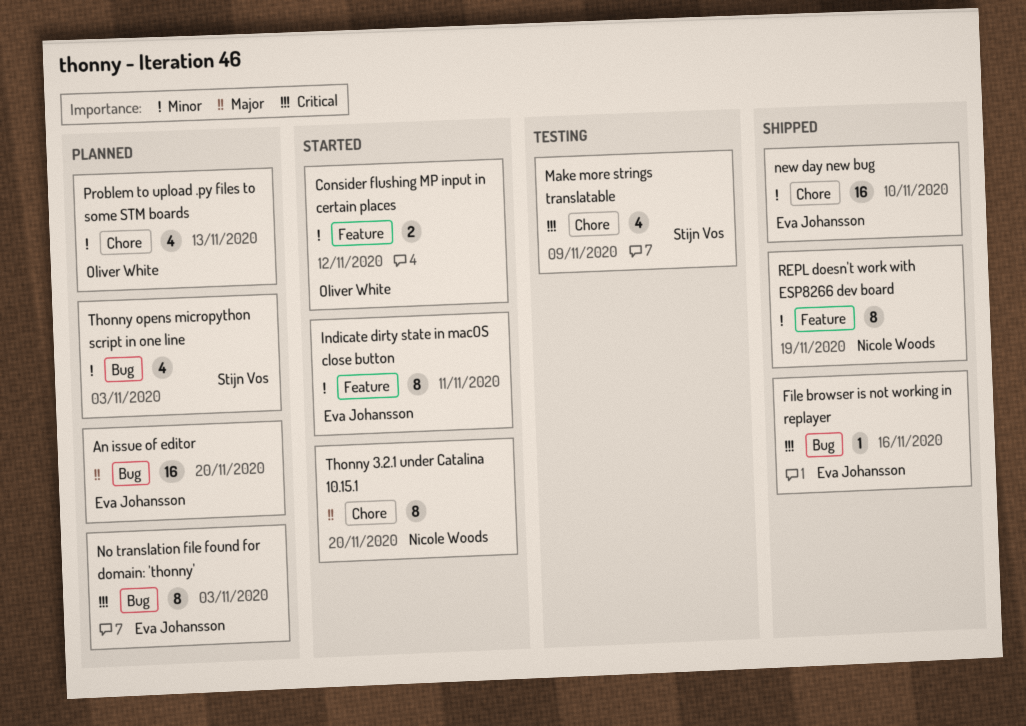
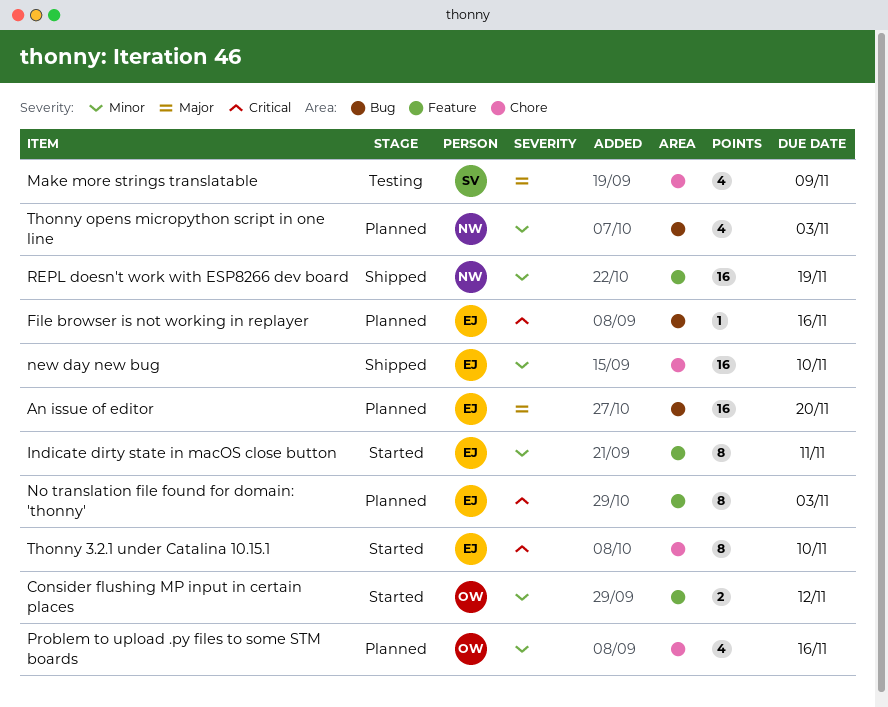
File browser is not working in replayer, status: Shipped -> Planned
Make more strings translatable, priority: Critical -> Major
No translation file found for domain: 'thonny', label: Bug -> Feature
Problem to upload .py files to some STM boards, due: Nov 13 -> Nov 16
REPL doesn't work with ESP8266 dev board, estimate: 8 -> 16
Thonny 3.2.1 under Catalina 10.15.1, owner: Nicole Woods -> Eva Johansson
Thonny 3.2.1 under Catalina 10.15.1, priority: Major -> Critical
Thonny 3.2.1 under Catalina 10.15.1, due: Nov 20 -> Nov 10
Thonny opens micropython script in one line, owner: Stijn Vos -> Nicole Woods

